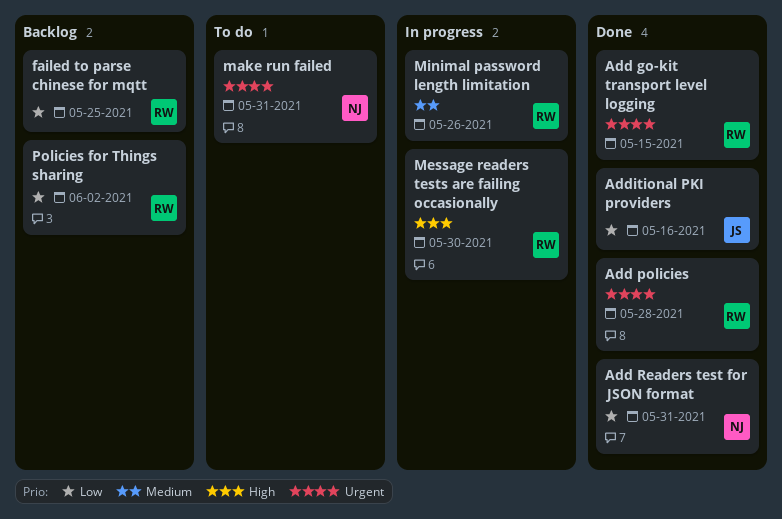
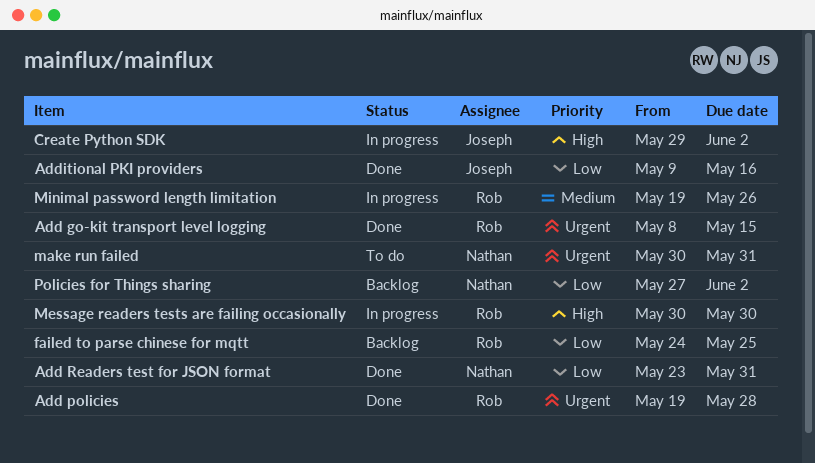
Create Python SDK: none -> present
Policies for Things sharing, owner: Rob -> Nathan

